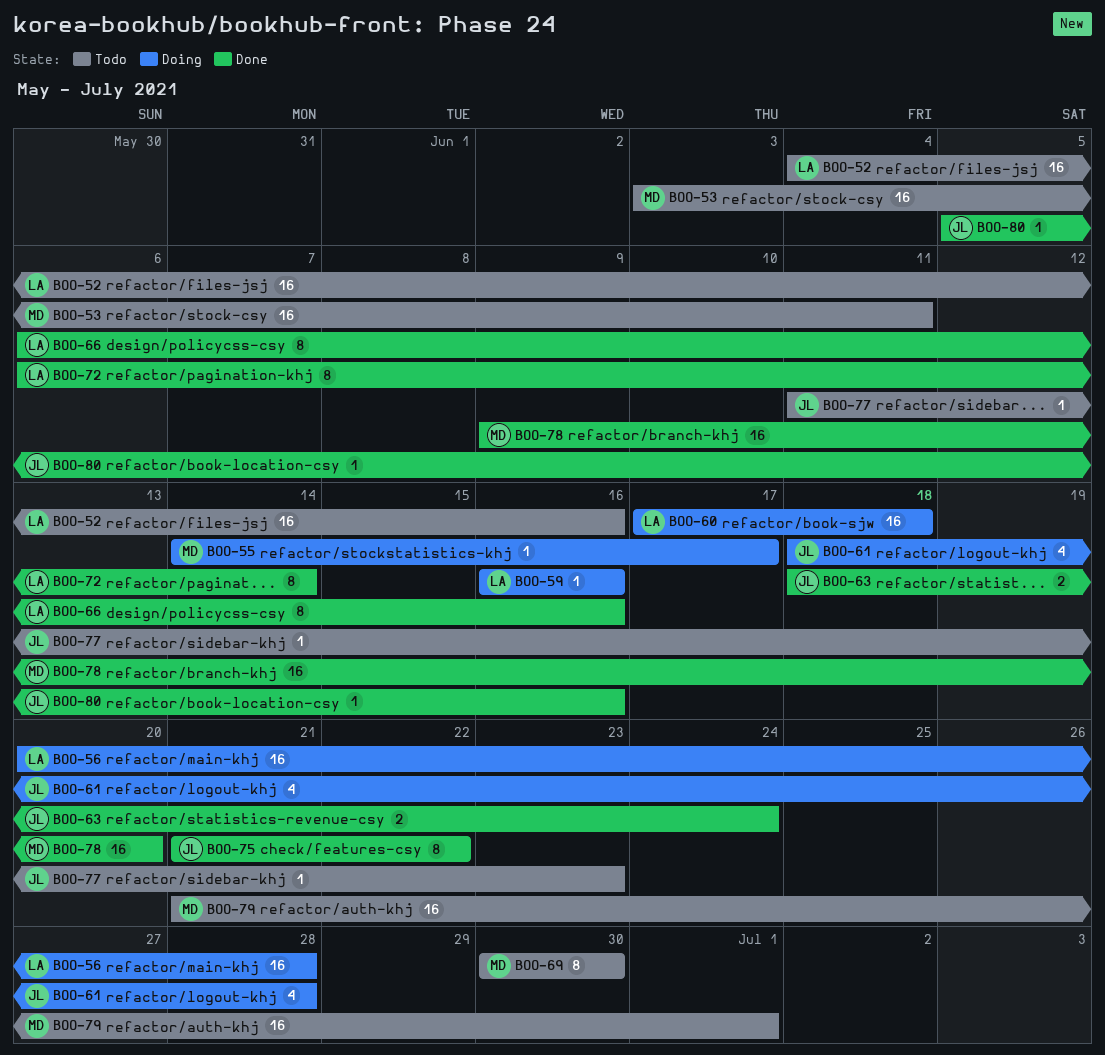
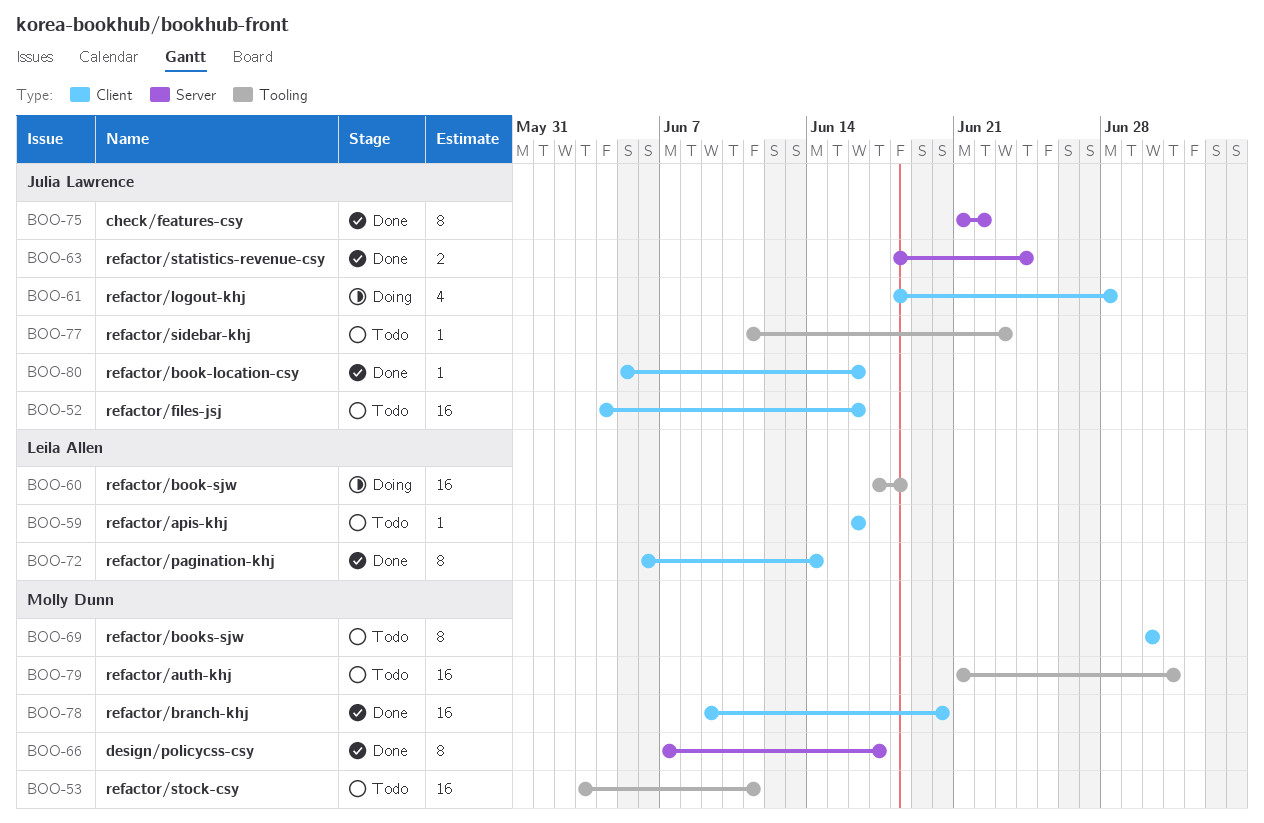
BOO-52, owner: Leila Allen -> Julia Lawrence
BOO-55: present -> none
BOO-56: present -> none
BOO-59, status: Doing -> Todo
BOO-66, owner: Leila Allen -> Molly Dunn
BOO-66, start: Jun 6 -> Jun 7
BOO-66, due: Jun 16 -> Jun 17

